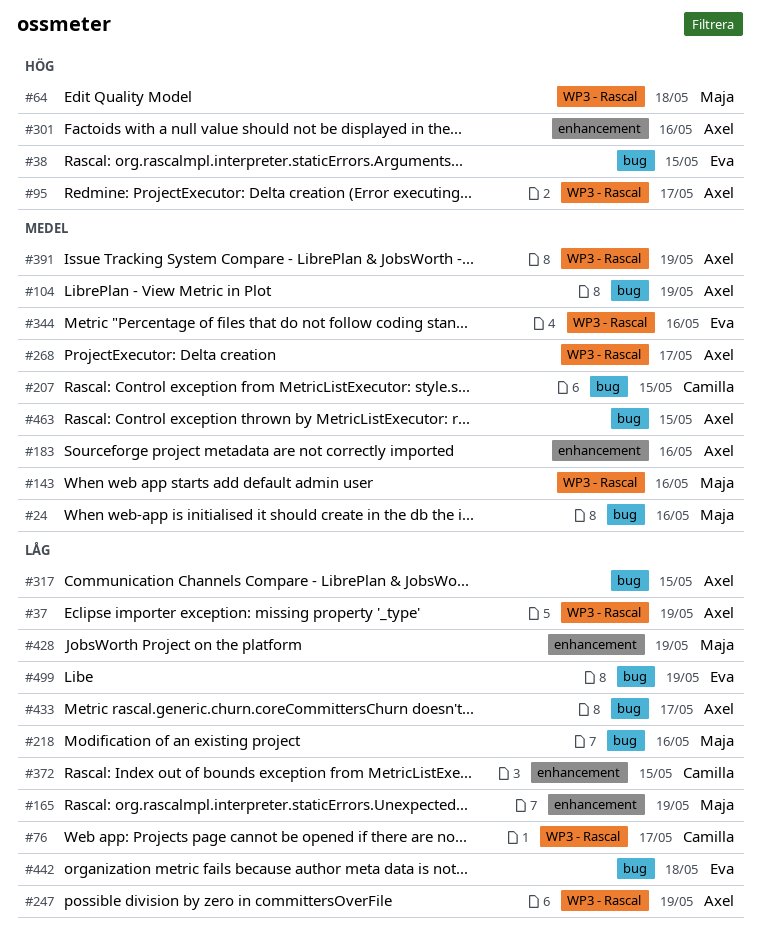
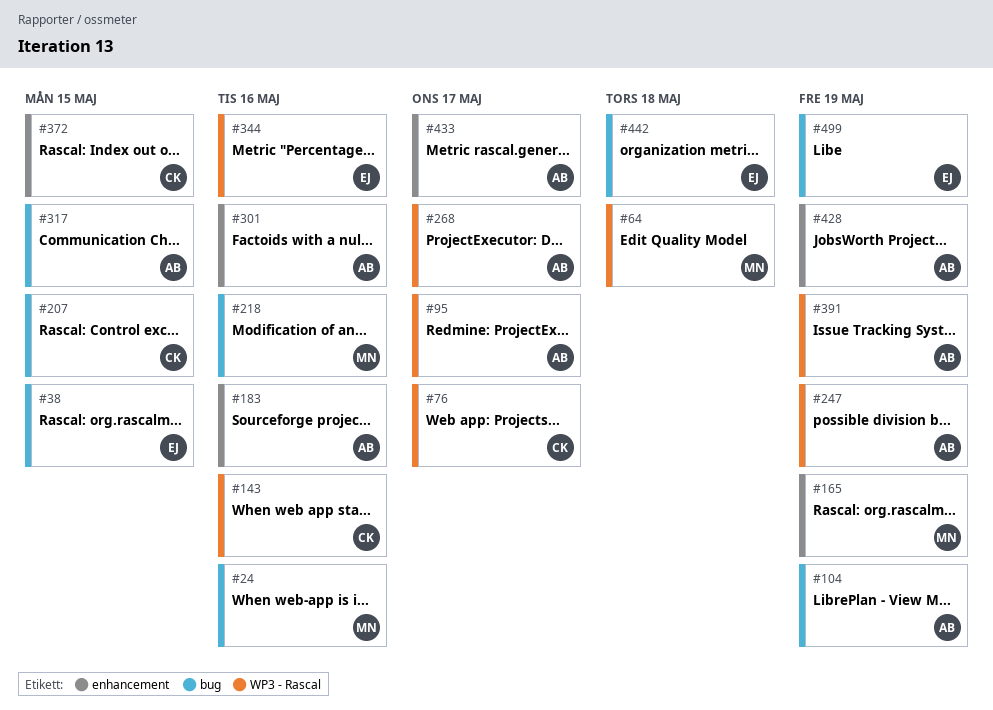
#37: present -> none
#143, owner: Maja -> Camilla
#428, owner: Maja -> Axel
#433, label: bug -> enhancement
#463: present -> none

